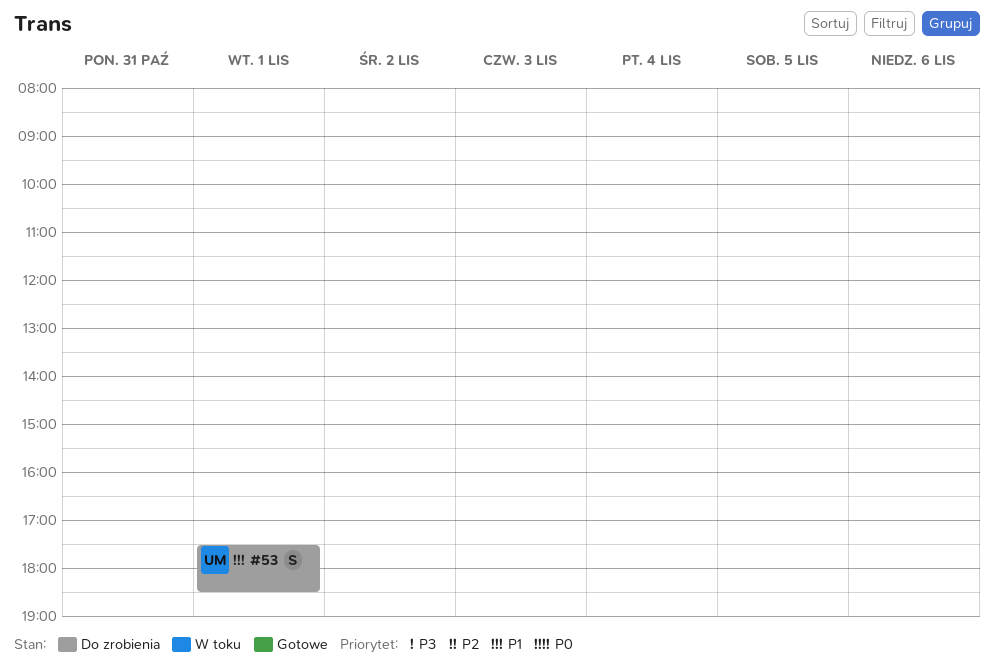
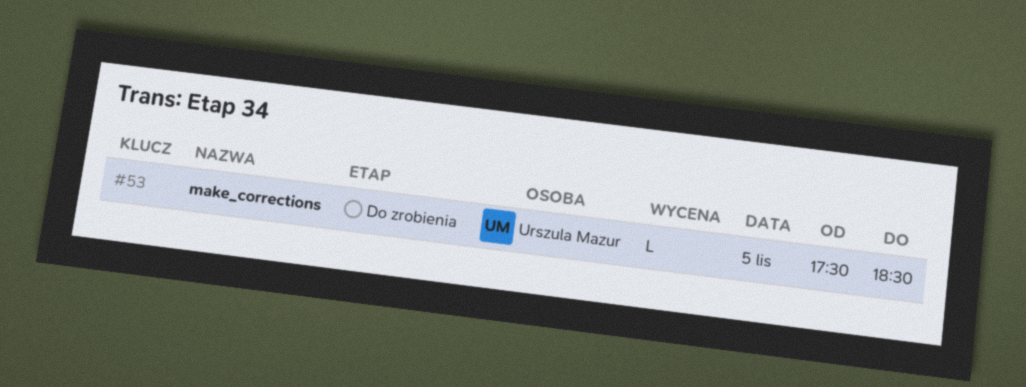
#53, estimate: S -> L
#53, day: Nov 1 -> Nov 5

